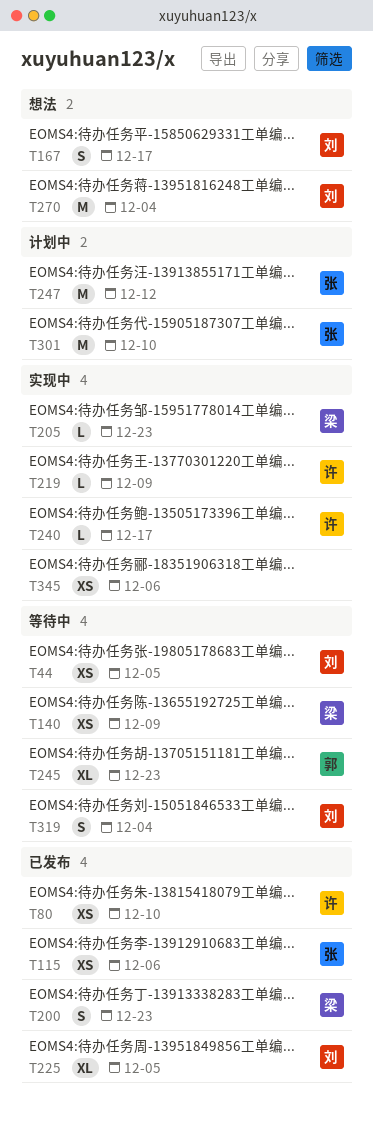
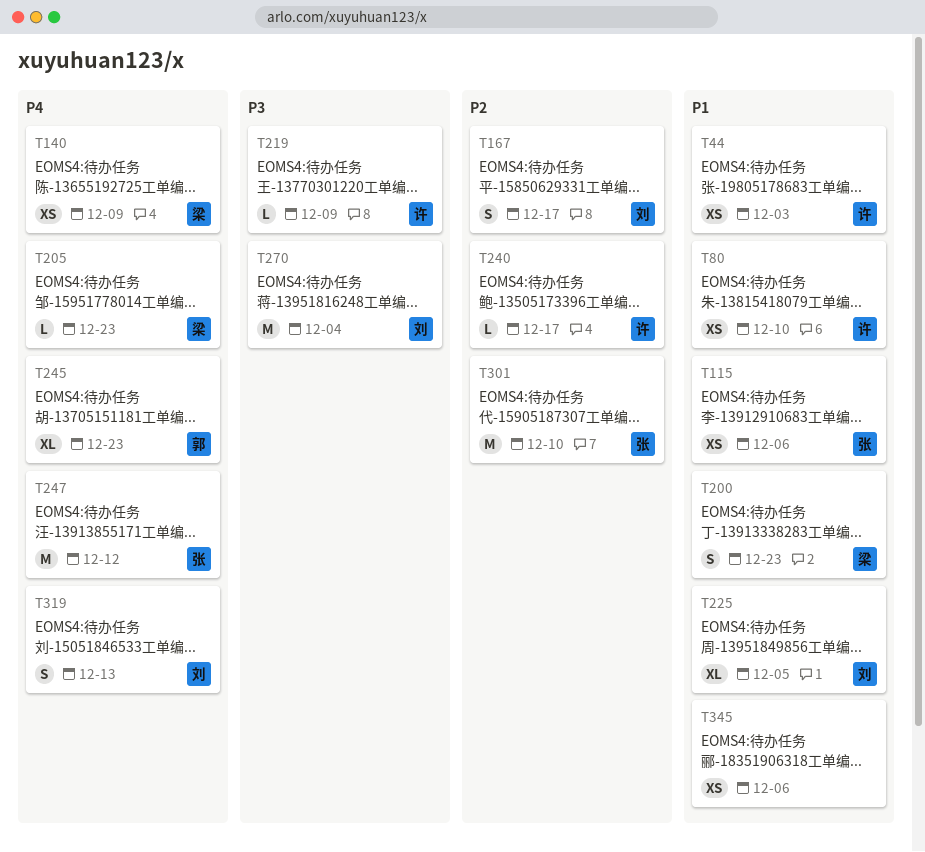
T44, owner: 刘 -> 许
T44, due: Dec 5 -> Dec 3
T319, due: Dec 4 -> Dec 13

